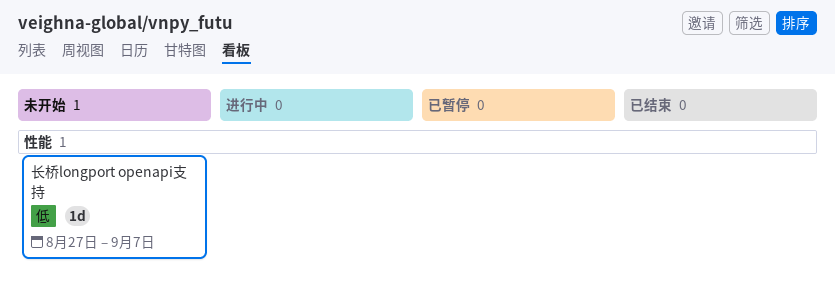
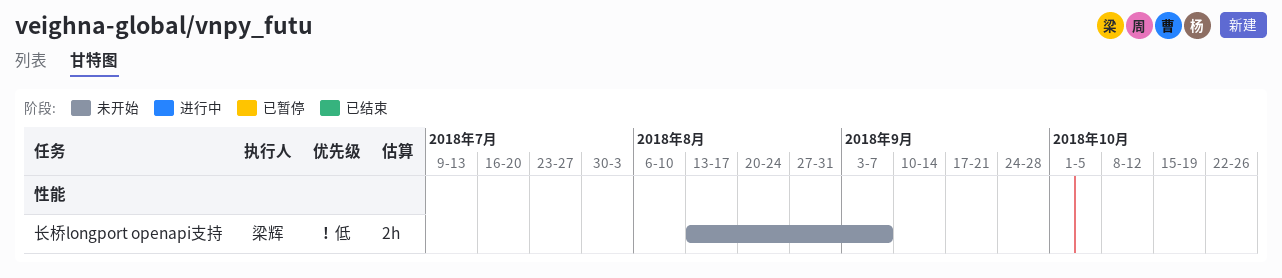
长桥longport openapi支持, estimate: 1d -> 2h
长桥longport openapi支持, start: Aug 27 -> Aug 13

